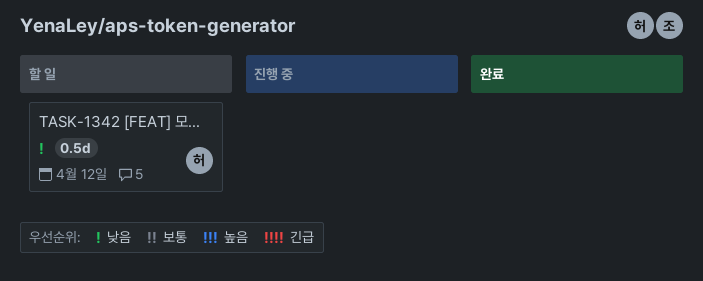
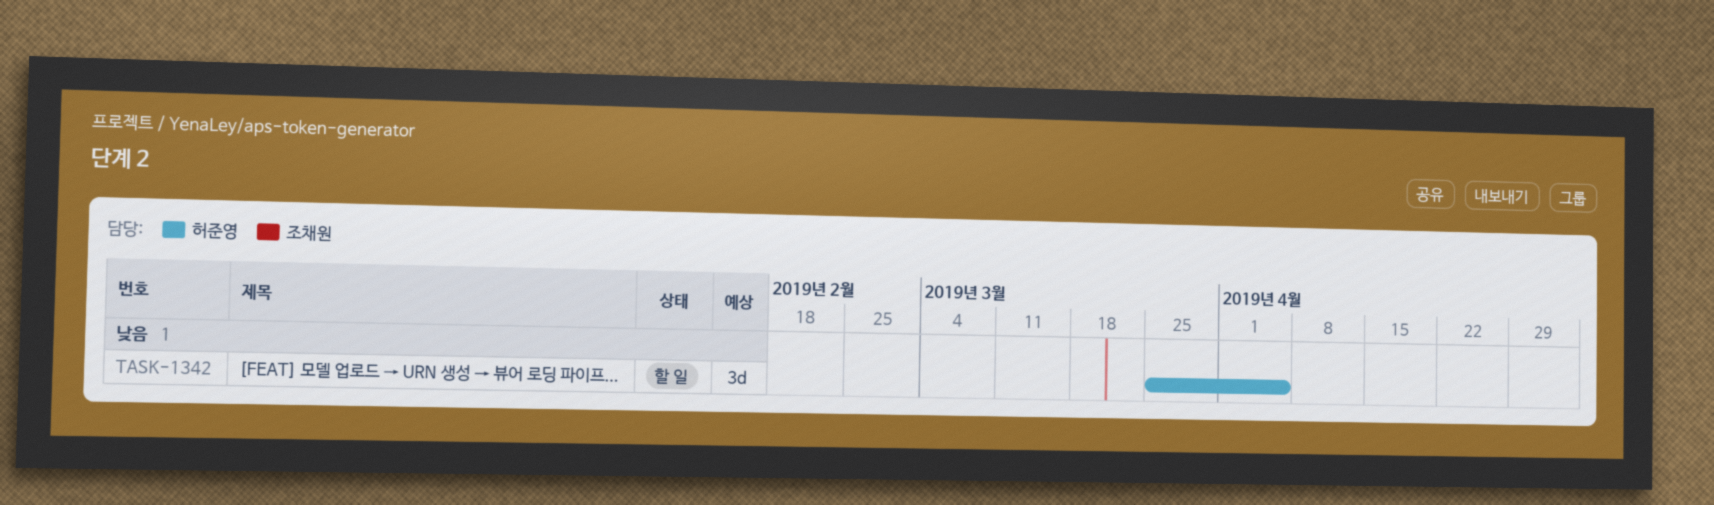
TASK-1342, estimate: 0.5d -> 3d
TASK-1342, due: Apr 12 -> Apr 5

